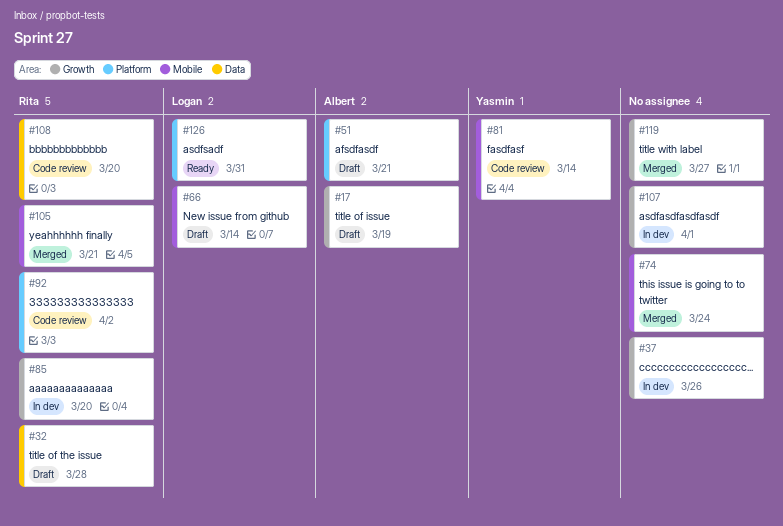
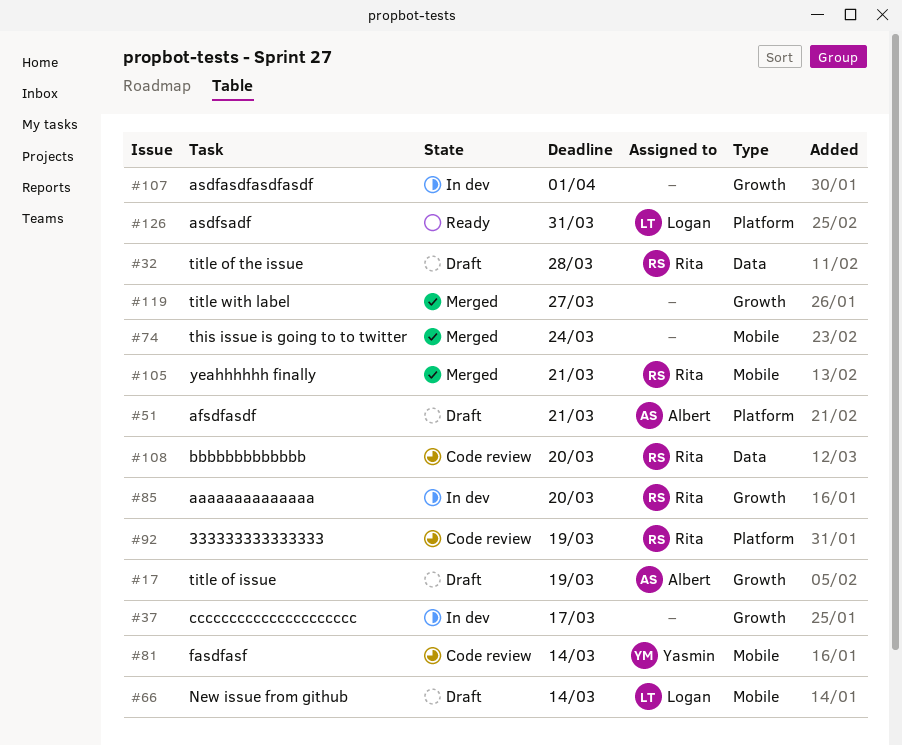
#37, due: Mar 26 -> Mar 17
#92, due: Apr 2 -> Mar 19

